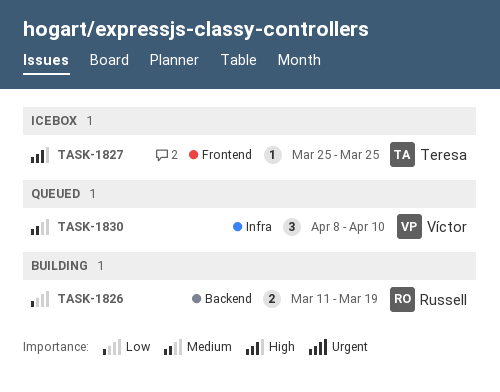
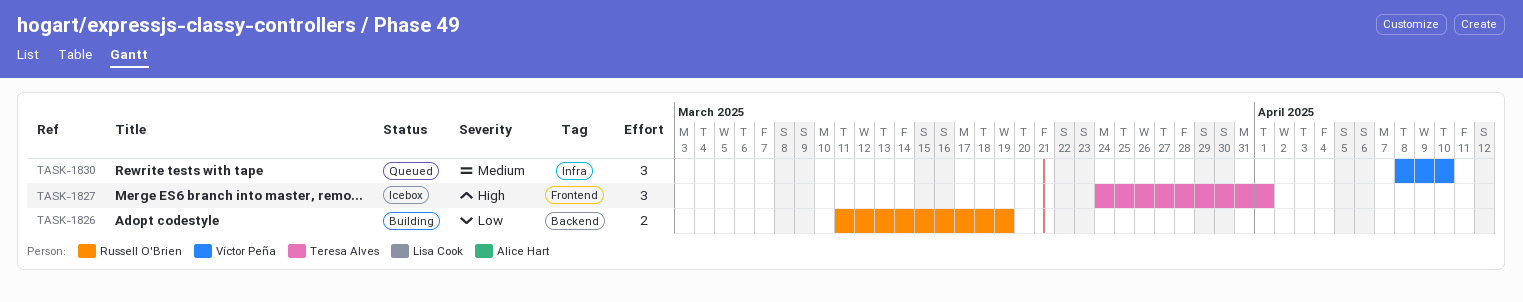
TASK-1827, estimate: 1 -> 3
TASK-1827, start: Mar 25 -> Mar 24
TASK-1827, due: Mar 25 -> Apr 1

